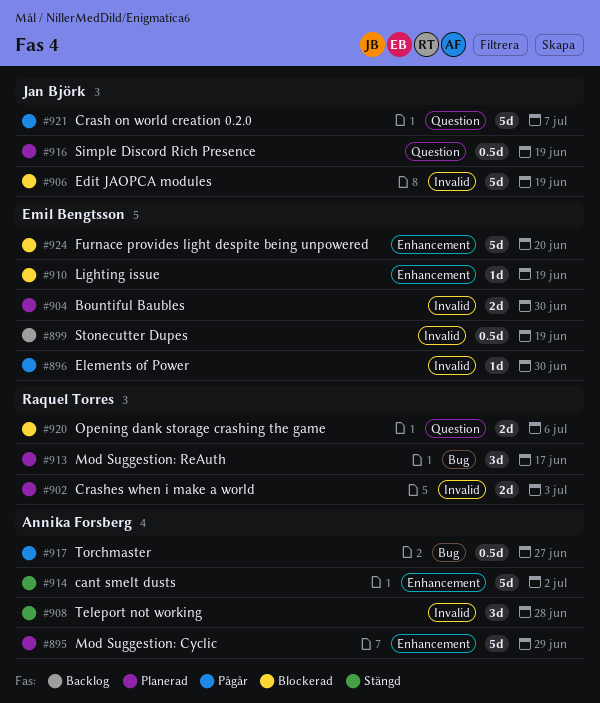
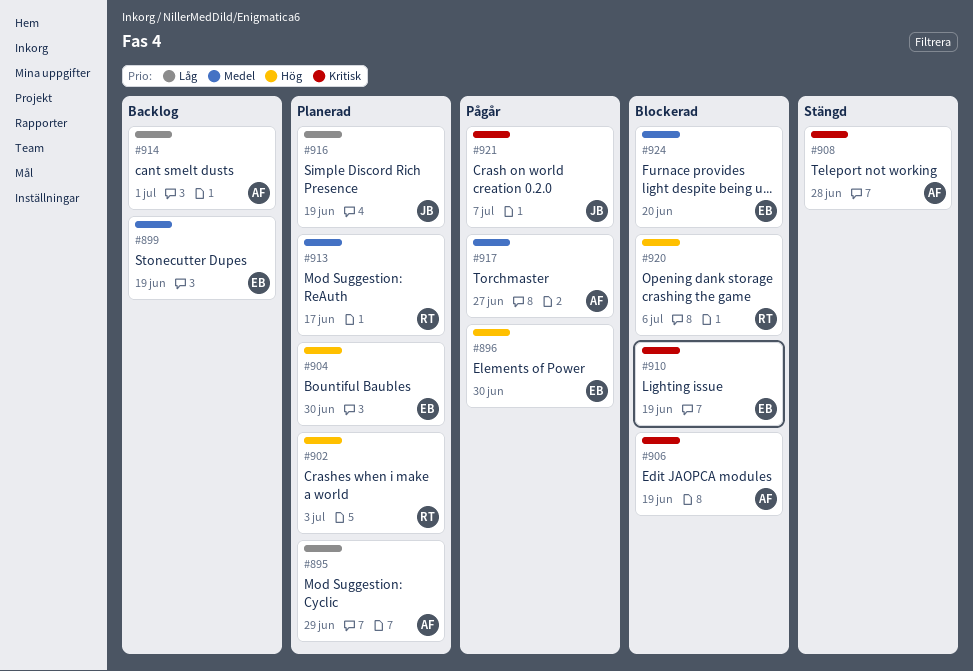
#906, owner: Jan Björk -> Annika Forsberg
#914, status: Stängd -> Backlog
#914, due: Jul 2 -> Jul 1

